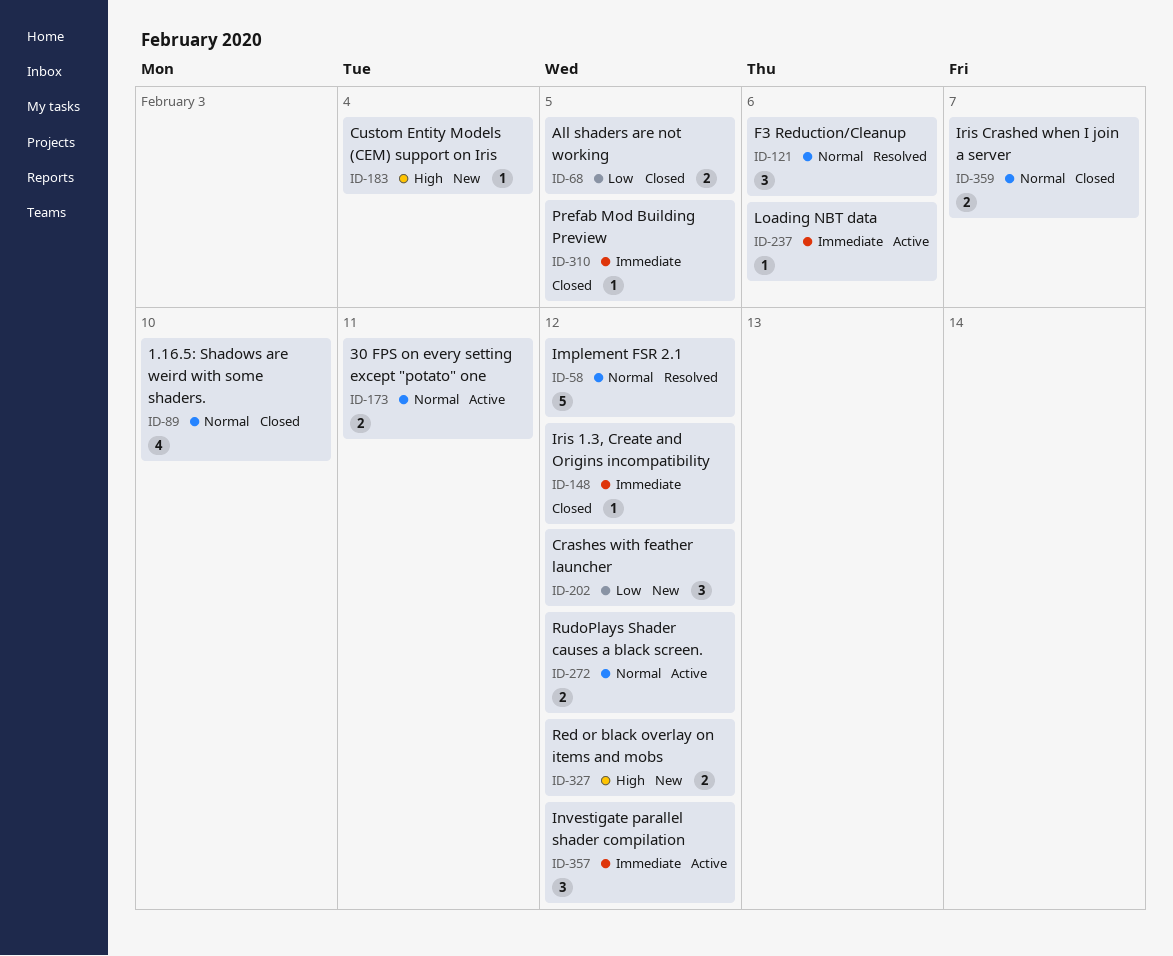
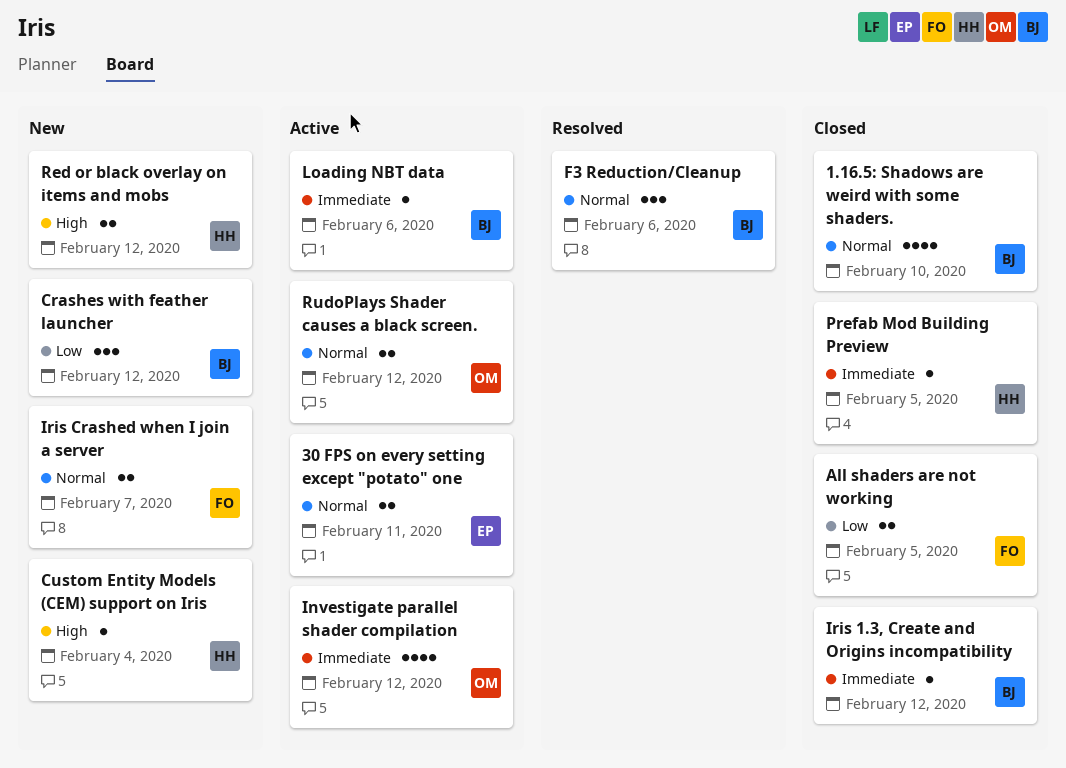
Implement FSR 2.1: present -> none
Investigate parallel shader compilation, estimate: 3 -> 4
Iris Crashed when I join a server, status: Closed -> New

